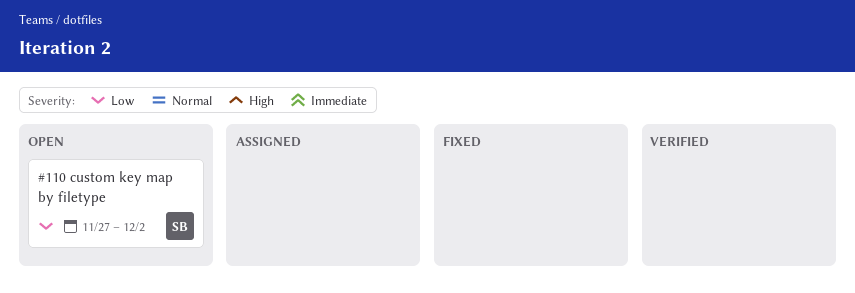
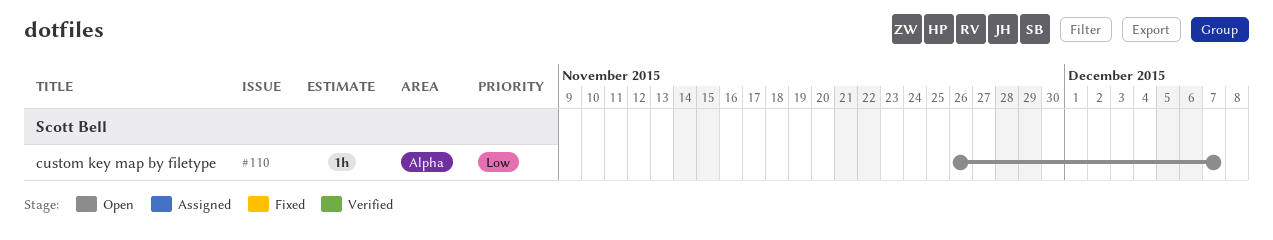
#110, start: Nov 27 -> Nov 26
#110, due: Dec 2 -> Dec 7

